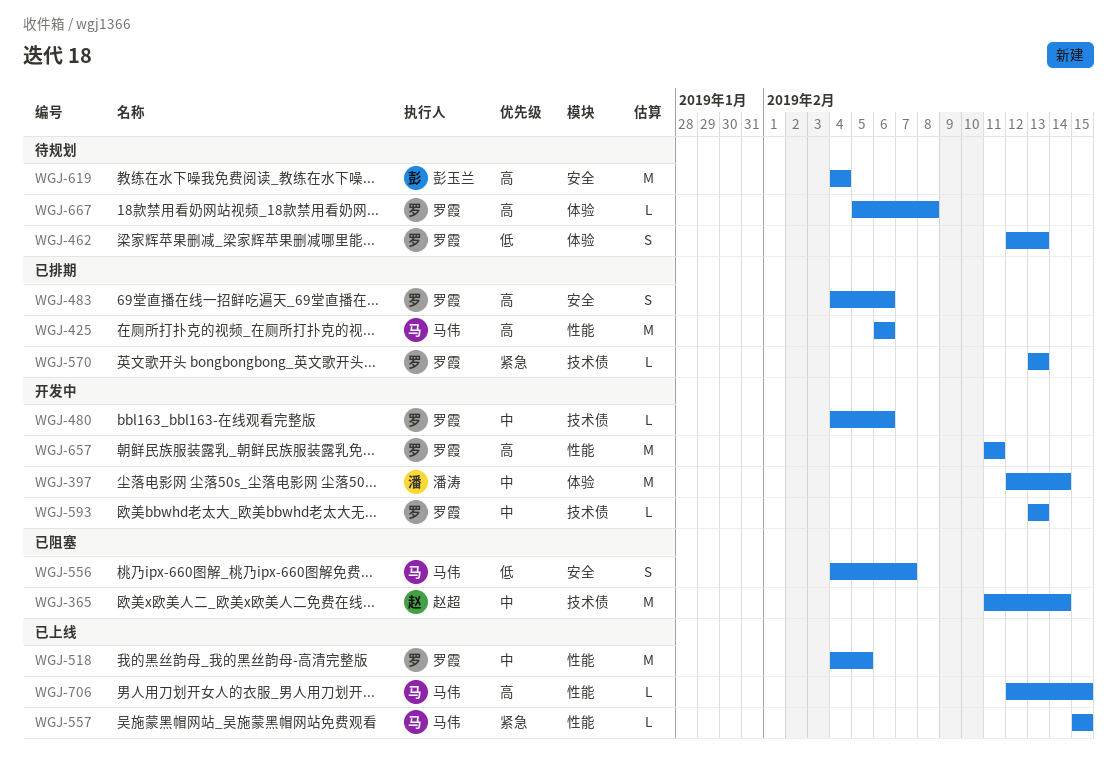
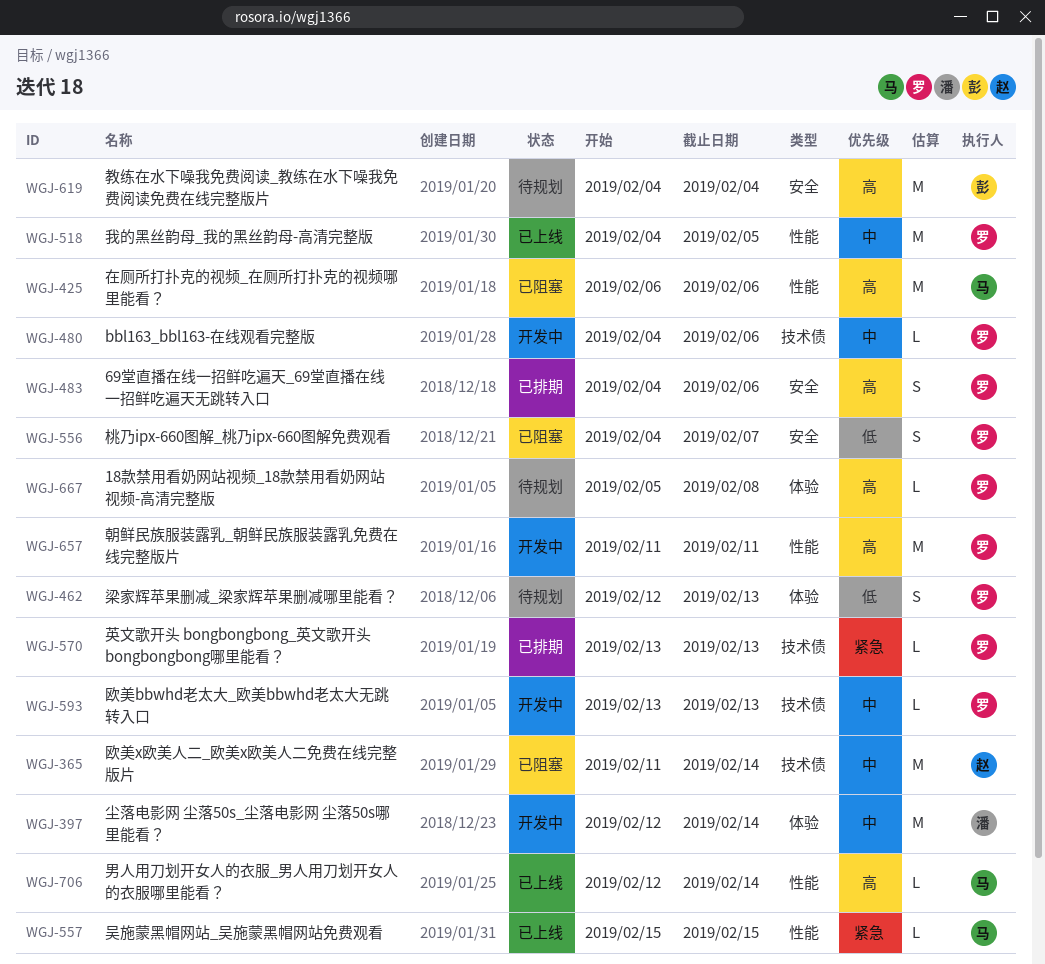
WGJ-425, status: 已排期 -> 已阻塞
WGJ-556, owner: 马伟 -> 罗霞
WGJ-706, due: Feb 15 -> Feb 14

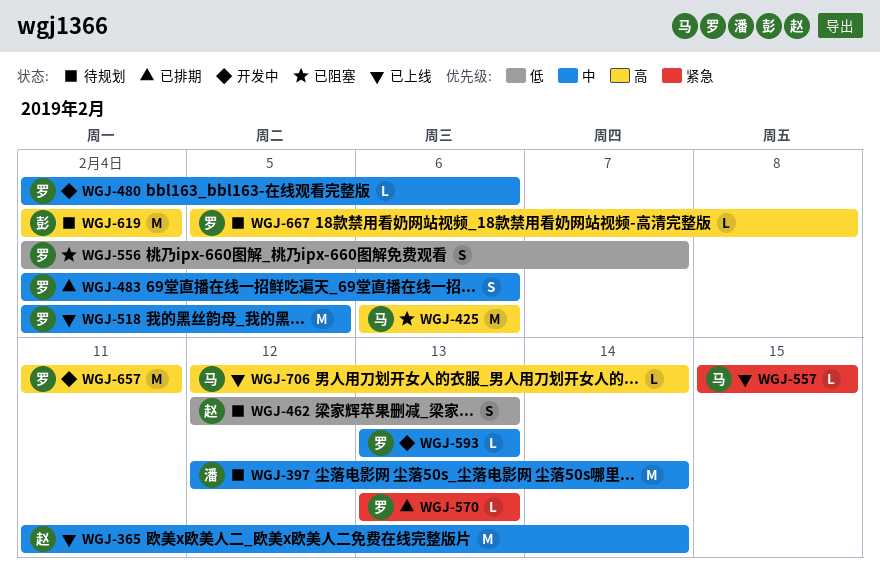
WGJ-365, status: 已阻塞 -> 已上线
WGJ-397, status: 开发中 -> 待规划
WGJ-462, owner: 罗 -> 赵
WGJ-483, priority: 高 -> 中

